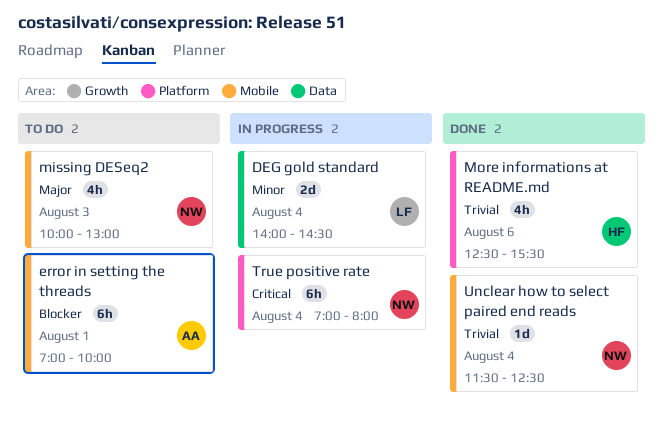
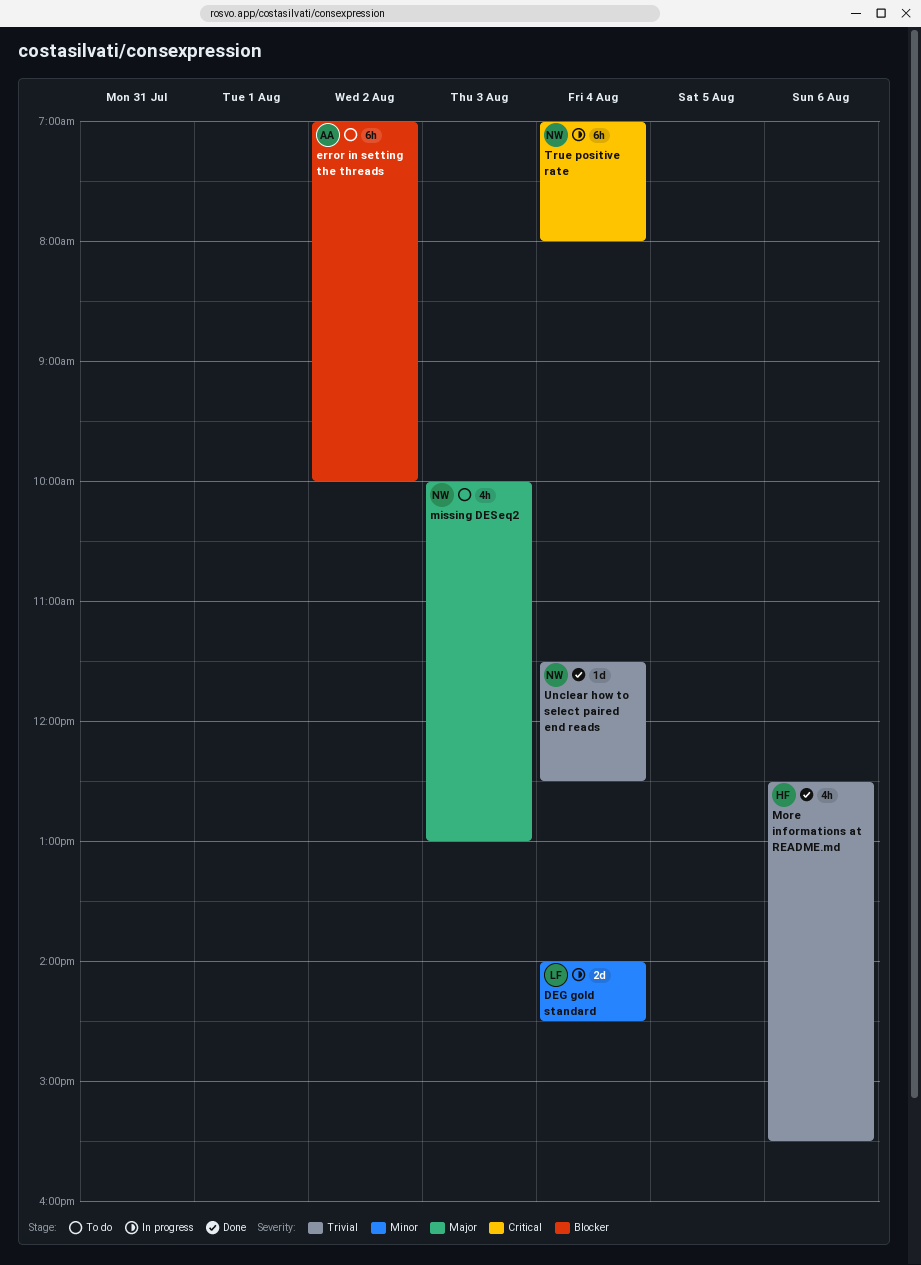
error in setting the threads, day: Aug 1 -> Aug 2

